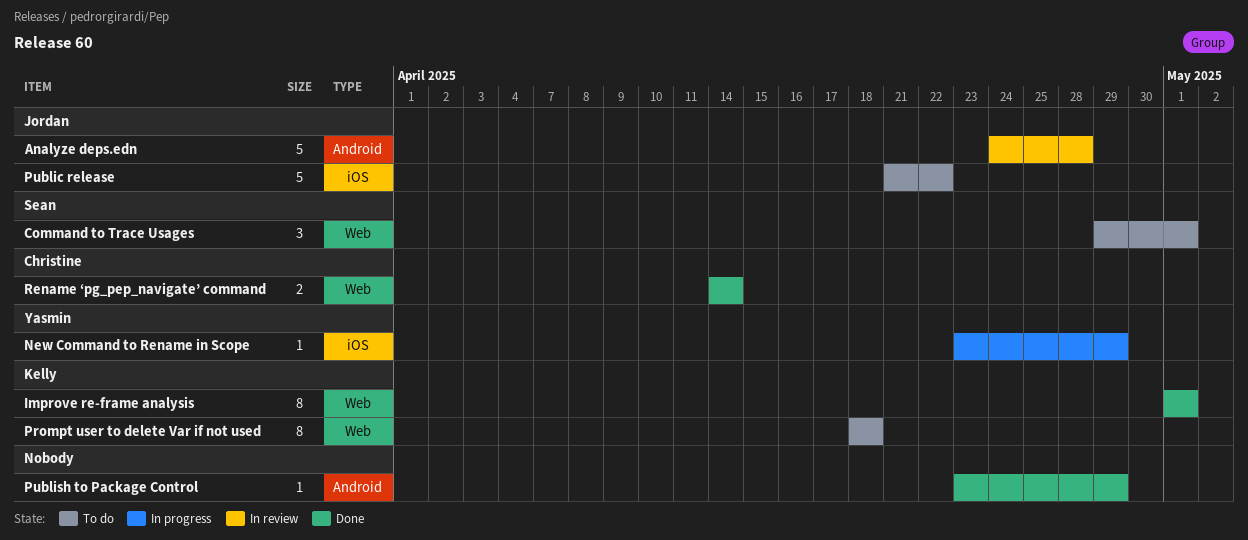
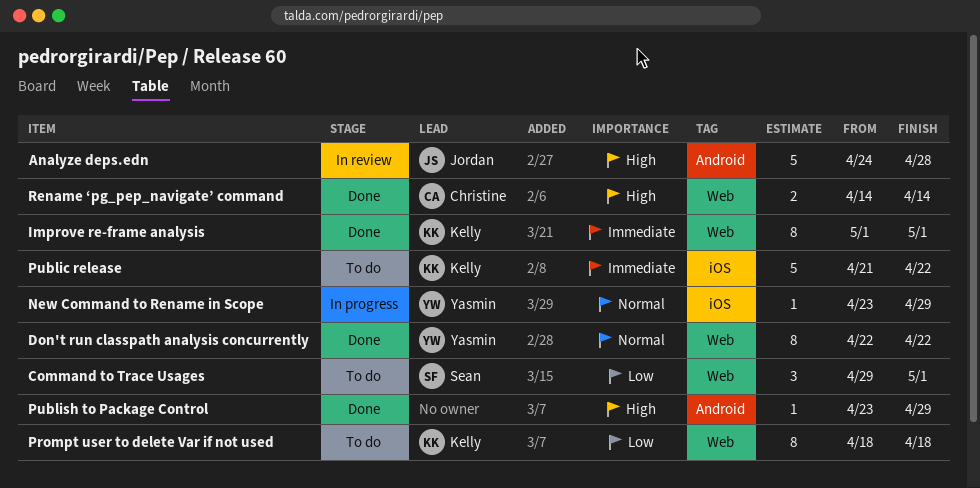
Don't run classpath analysis concurrently: none -> present
Public release, owner: Jordan -> Kelly

